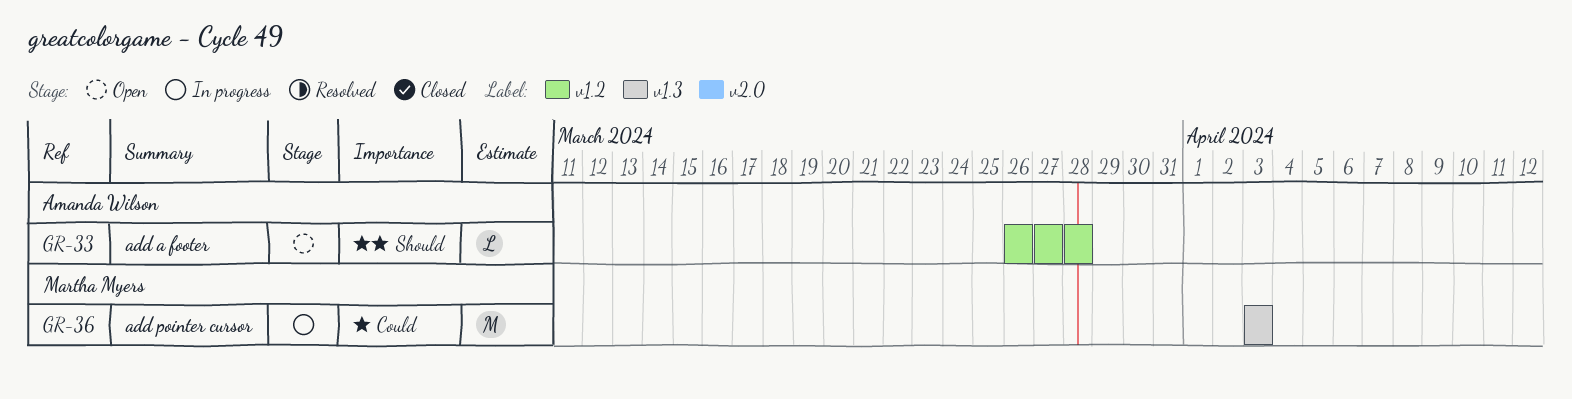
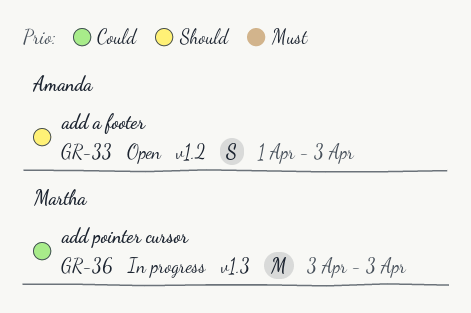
GR-33, estimate: L -> S
GR-33, start: Mar 26 -> Apr 1
GR-33, due: Mar 28 -> Apr 3

